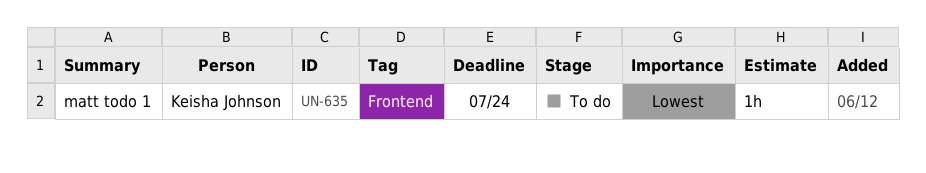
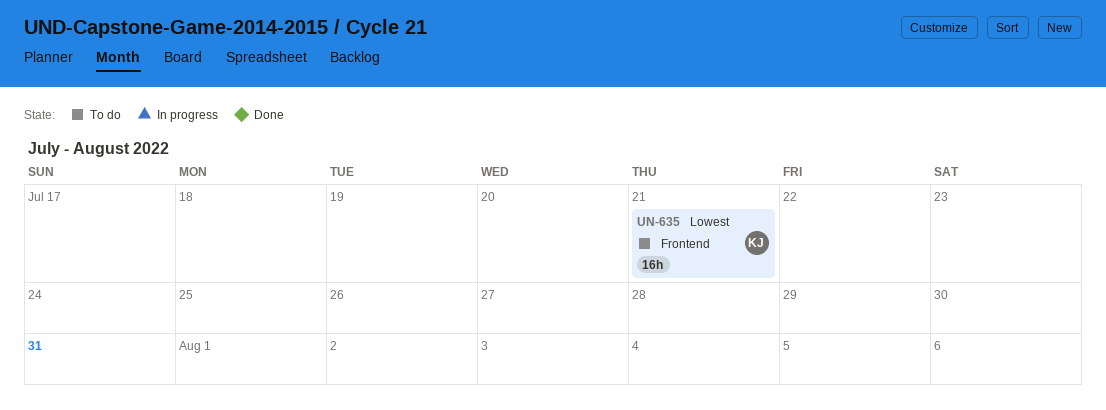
UN-635, estimate: 1h -> 16h
UN-635, due: Jul 24 -> Jul 21

